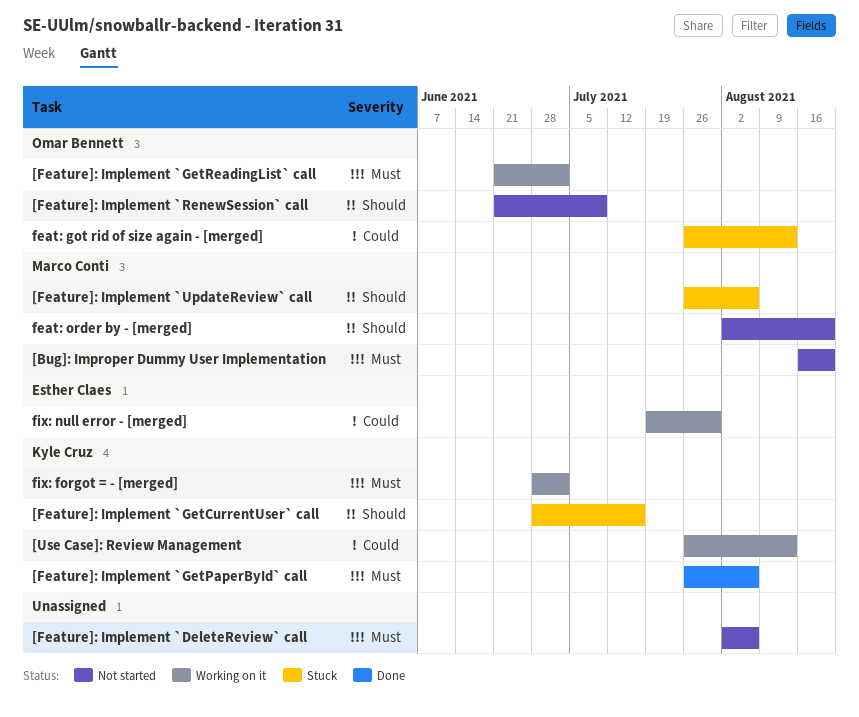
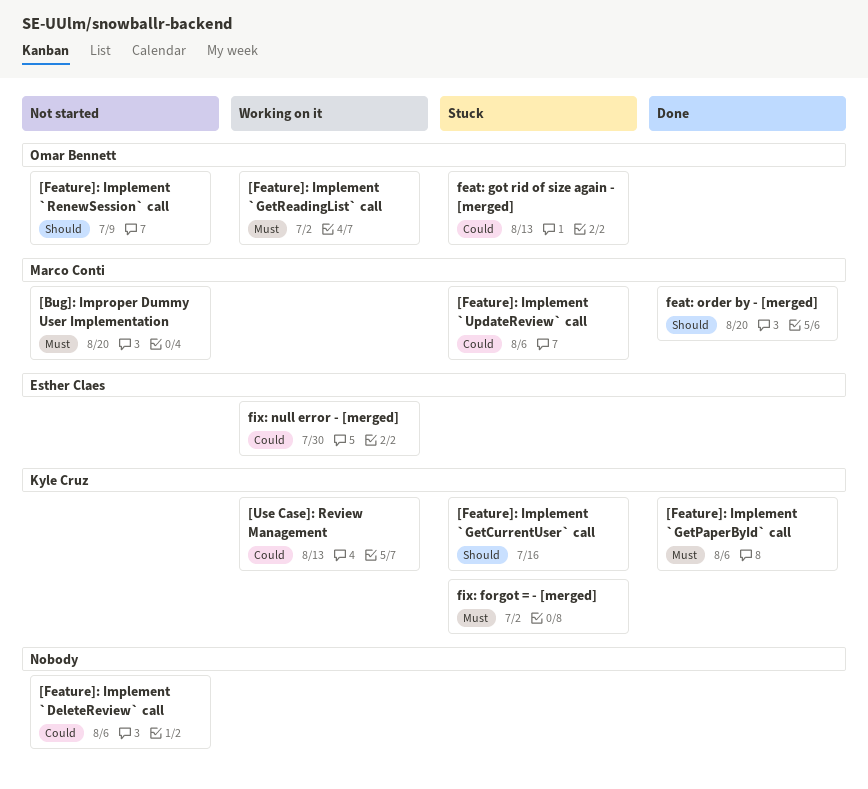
[Feature]: Implement `DeleteReview` call, priority: Must -> Could
[Feature]: Implement `UpdateReview` call, priority: Should -> Could
feat: order by - [merged], status: Not started -> Done
fix: forgot = - [merged], status: Working on it -> Stuck

